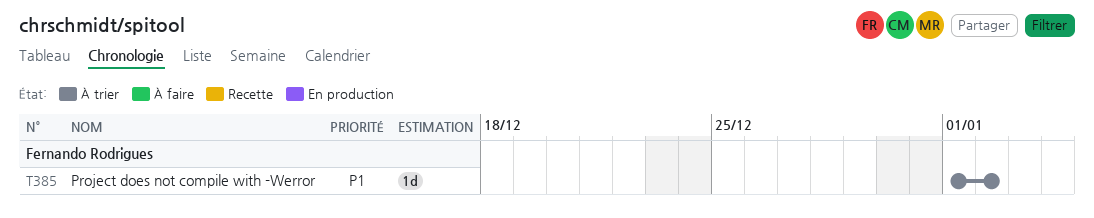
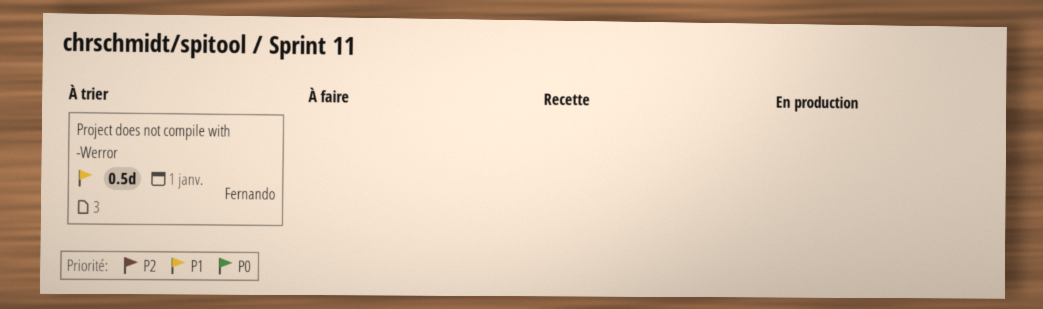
Project does not compile with -Werror, estimate: 1d -> 0.5d
Project does not compile with -Werror, due: Jan 2 -> Jan 1

